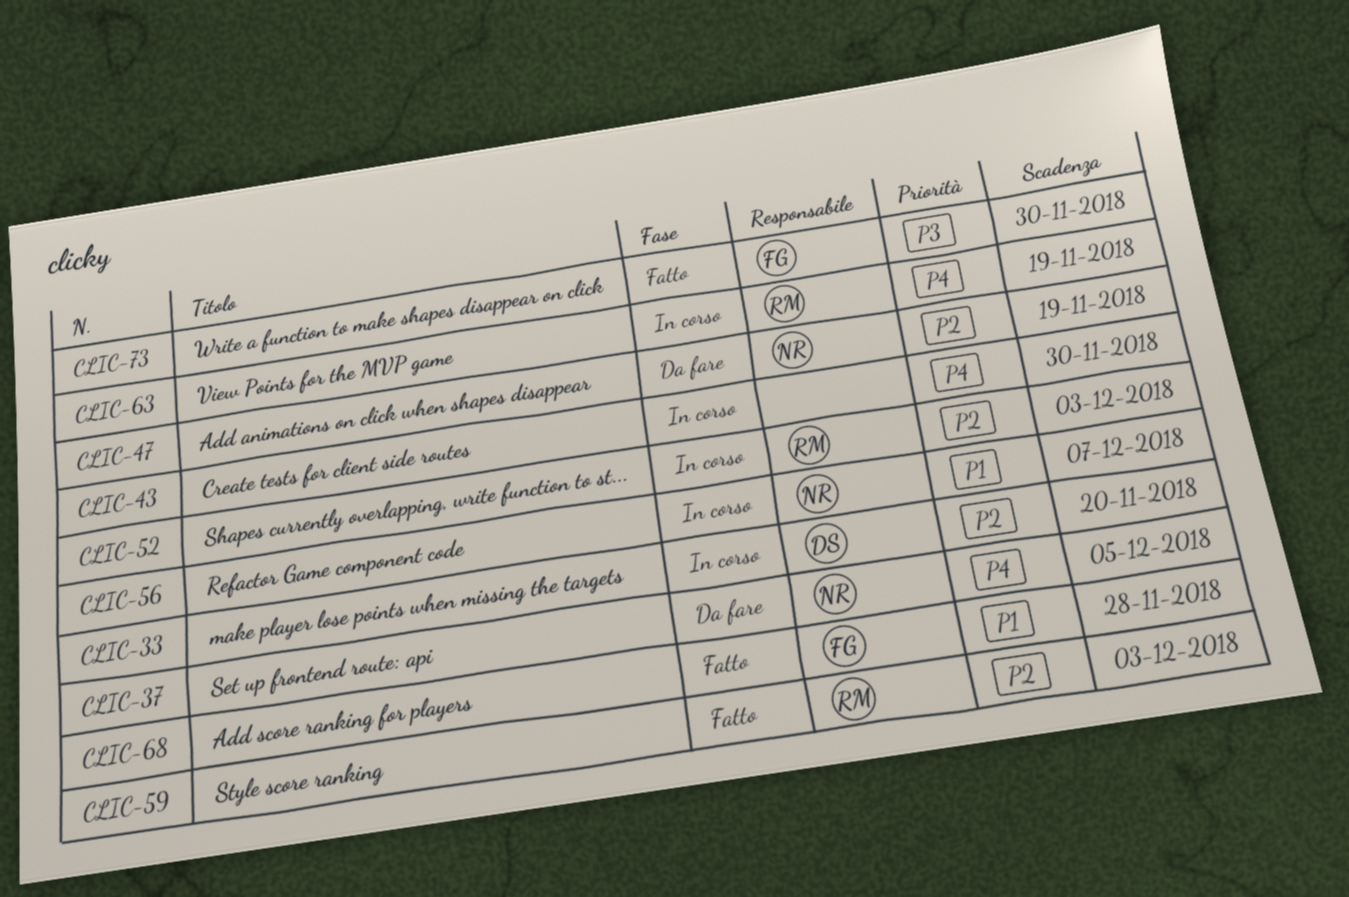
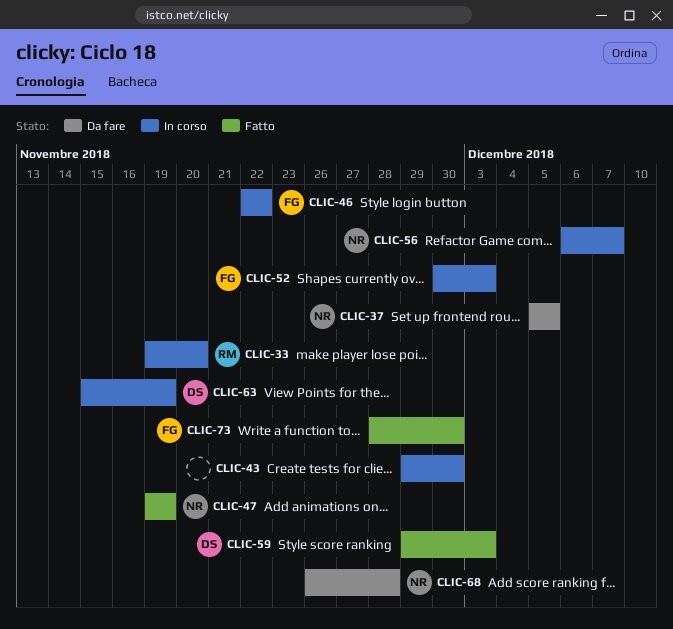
CLIC-33, owner: DS -> RM
CLIC-46: none -> present
CLIC-47, status: Da fare -> Fatto
CLIC-52, owner: RM -> FG
CLIC-59, owner: RM -> DS
CLIC-63, owner: RM -> DS
CLIC-68, status: Fatto -> Da fare
CLIC-68, owner: FG -> NR

